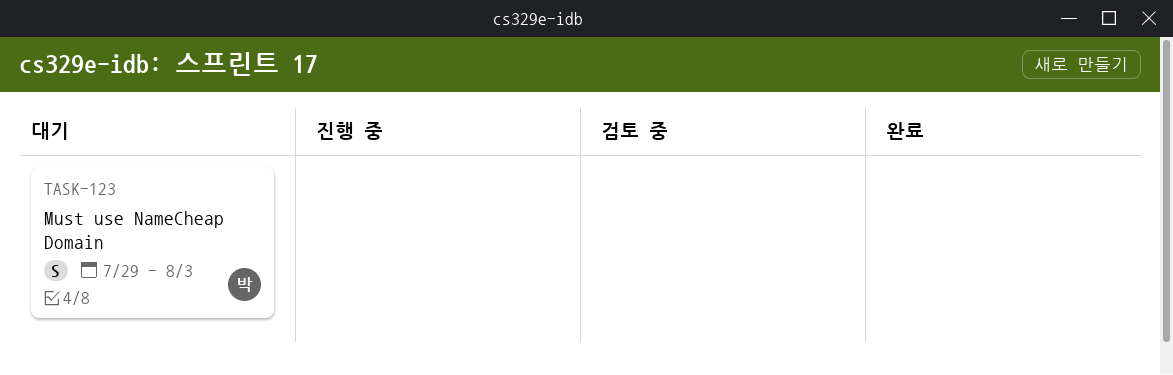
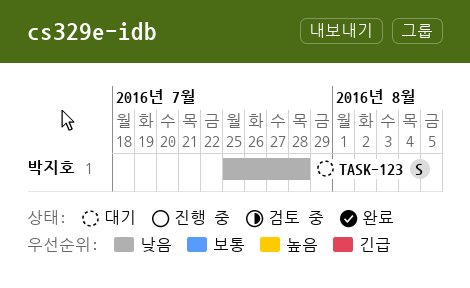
TASK-123, start: Jul 29 -> Jul 25
TASK-123, due: Aug 3 -> Jul 28

